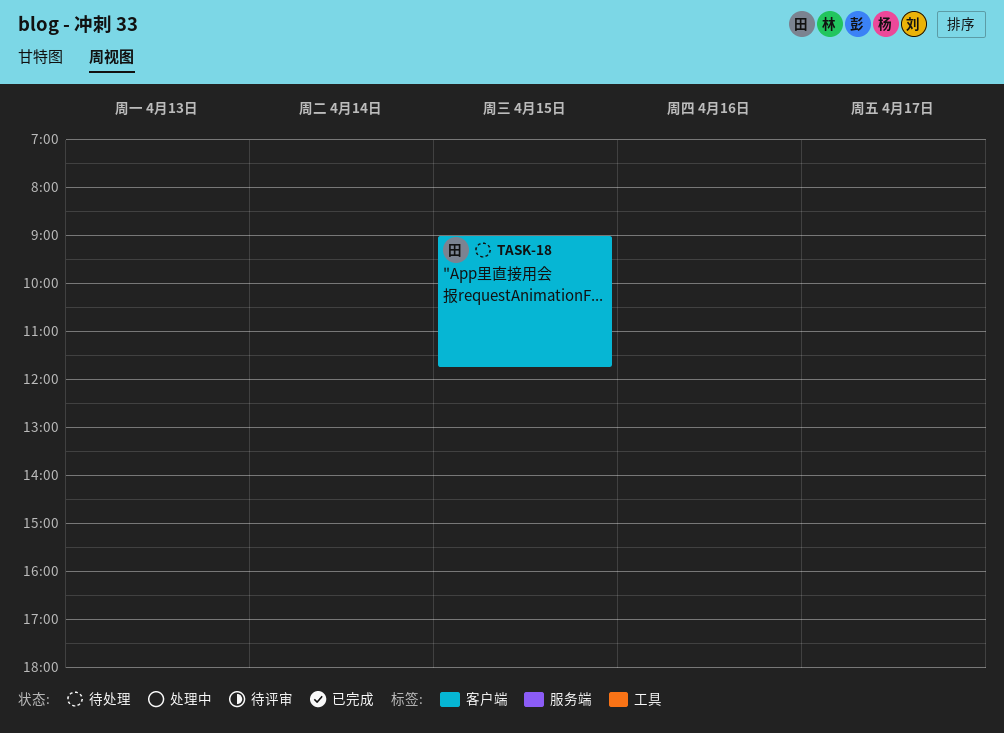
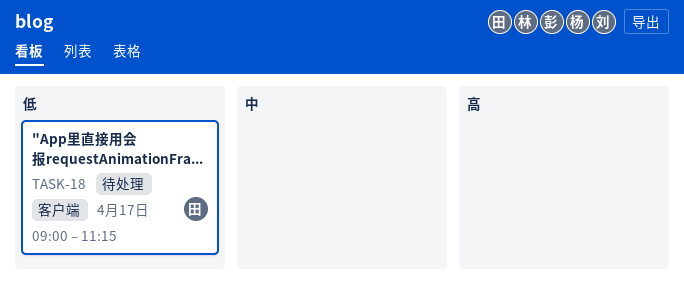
TASK-18, day: Apr 15 -> Apr 17
TASK-18, ends: 11:45 -> 11:15

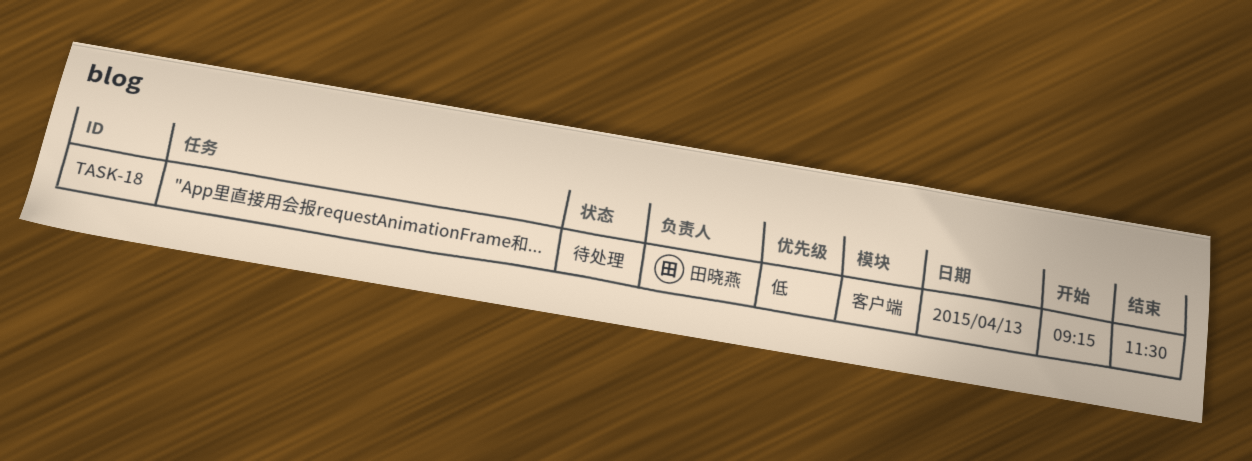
TASK-18, day: Apr 17 -> Apr 13
TASK-18, begins: 09:00 -> 09:15
TASK-18, ends: 11:15 -> 11:30

